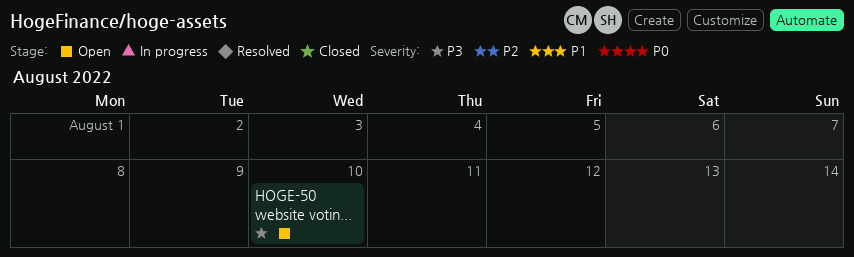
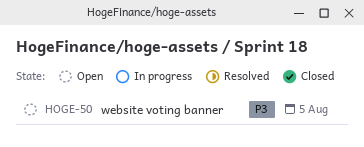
HOGE-50, due: Aug 10 -> Aug 5

